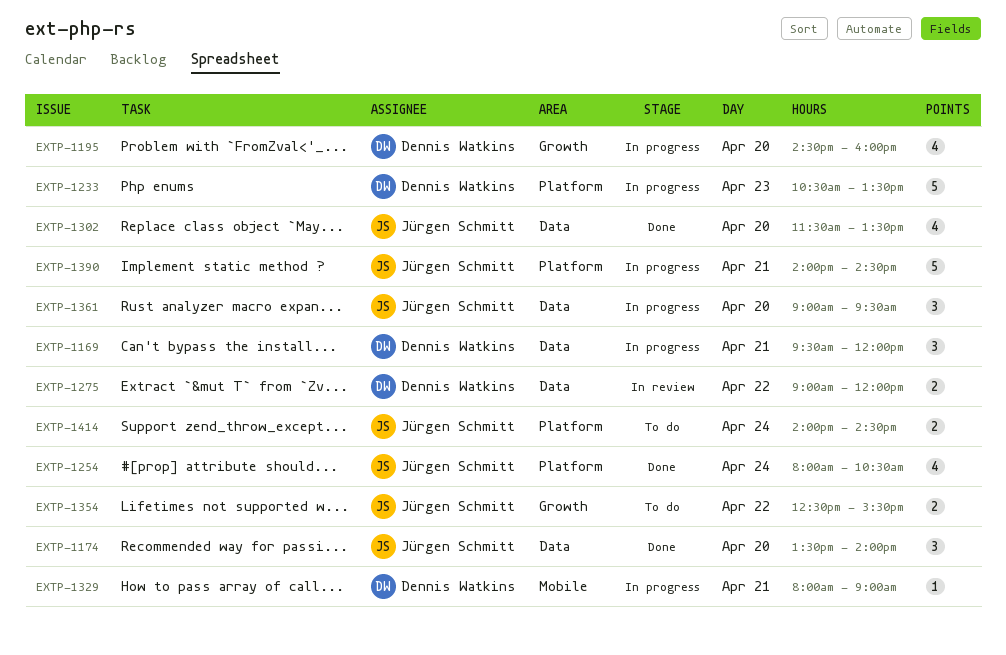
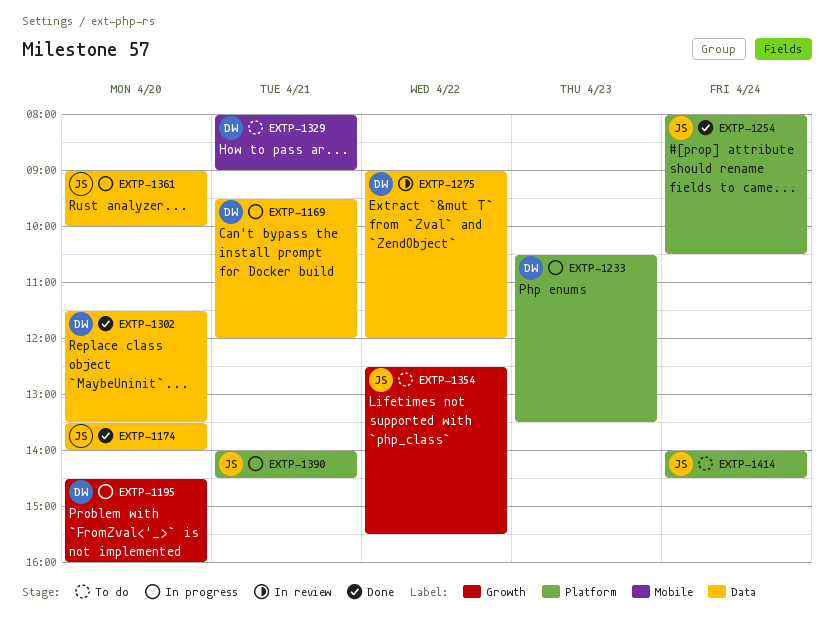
EXTP-1302, owner: Jürgen Schmitt -> Dennis Watkins
EXTP-1329, status: In progress -> To do
EXTP-1361, ends: 09:30 -> 10:00

